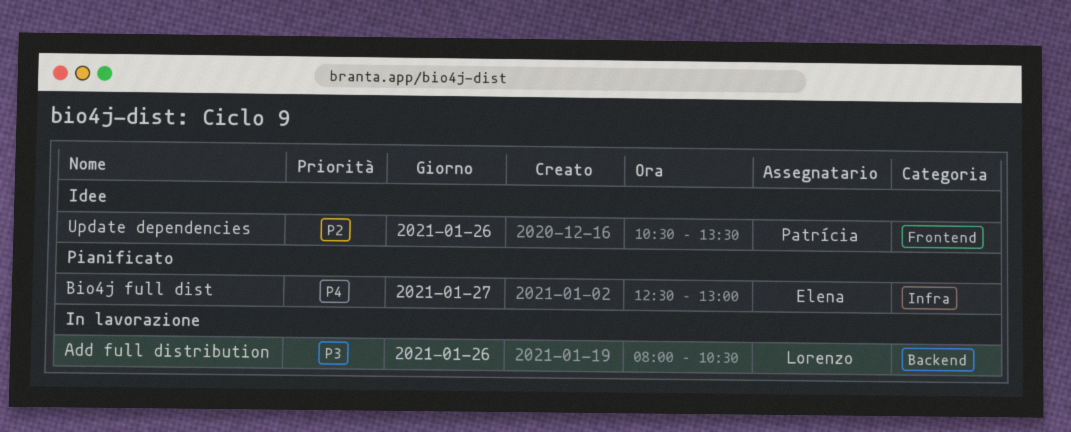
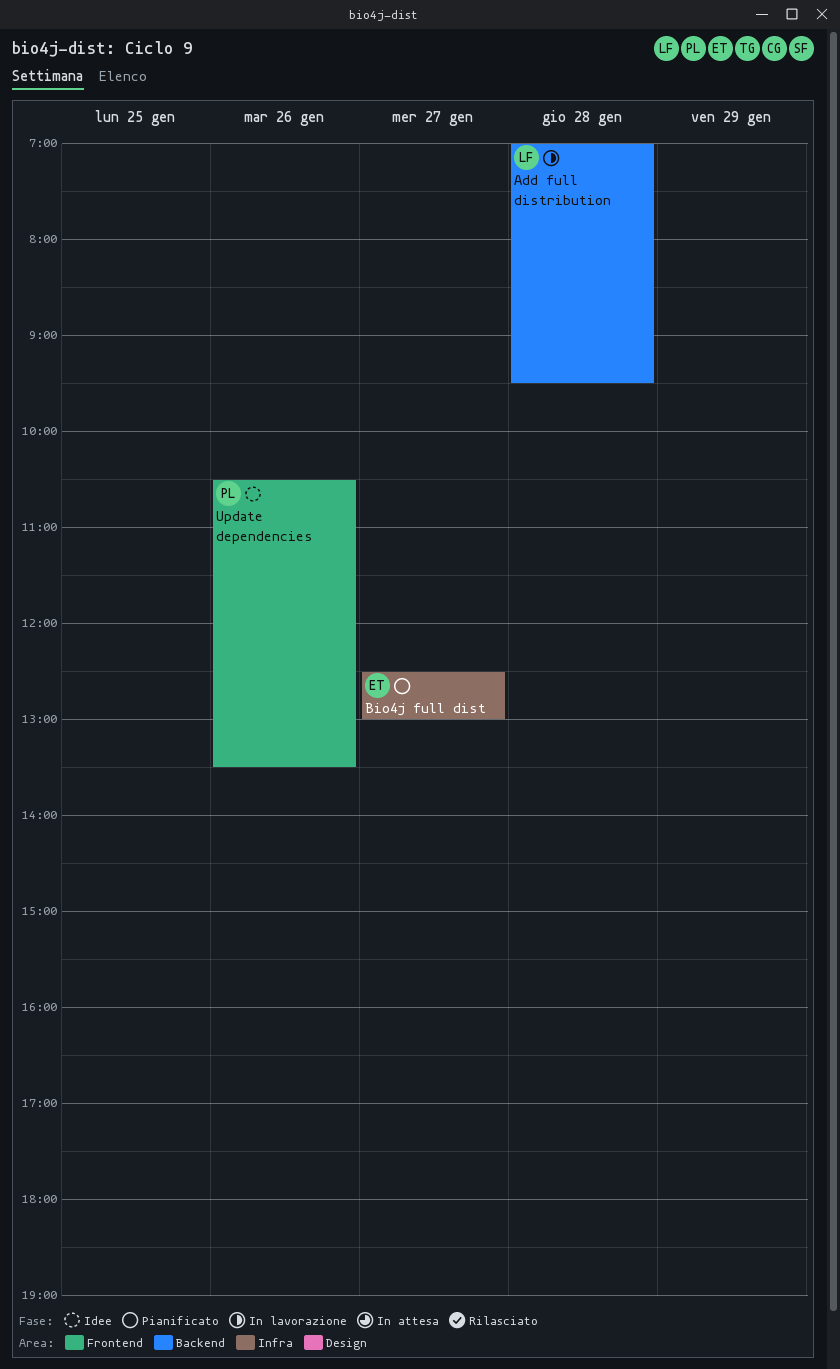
Add full distribution, day: Jan 26 -> Jan 28
Add full distribution, begins: 08:00 -> 07:00
Add full distribution, ends: 10:30 -> 09:30

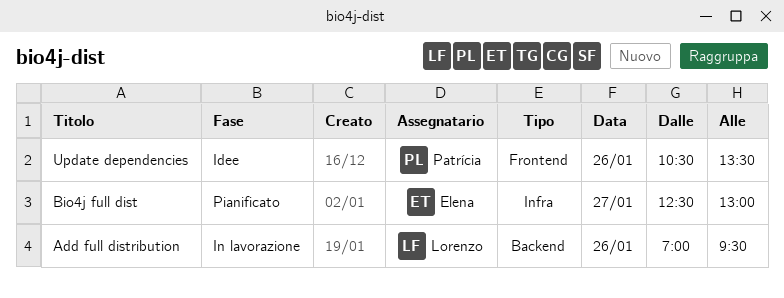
Add full distribution, day: Jan 28 -> Jan 26

